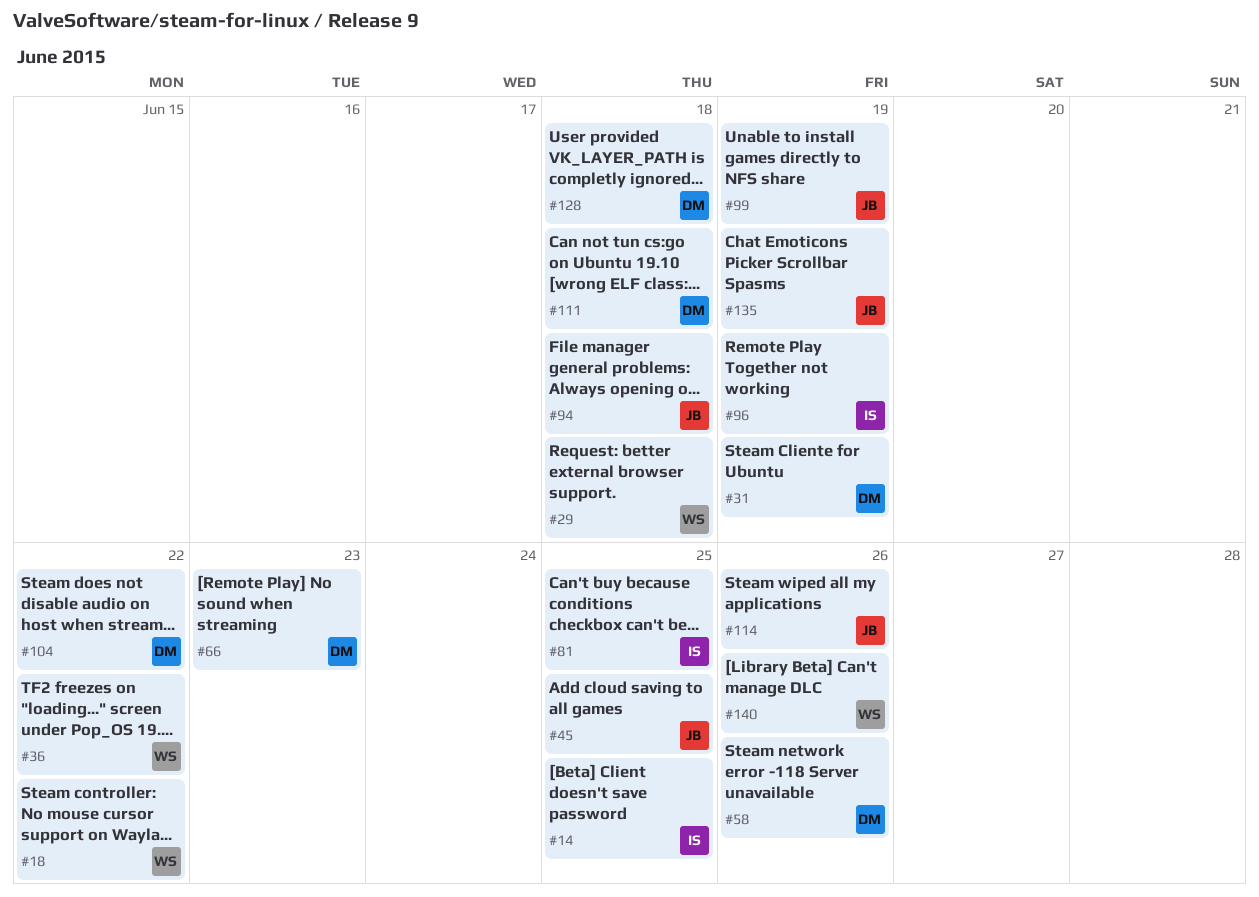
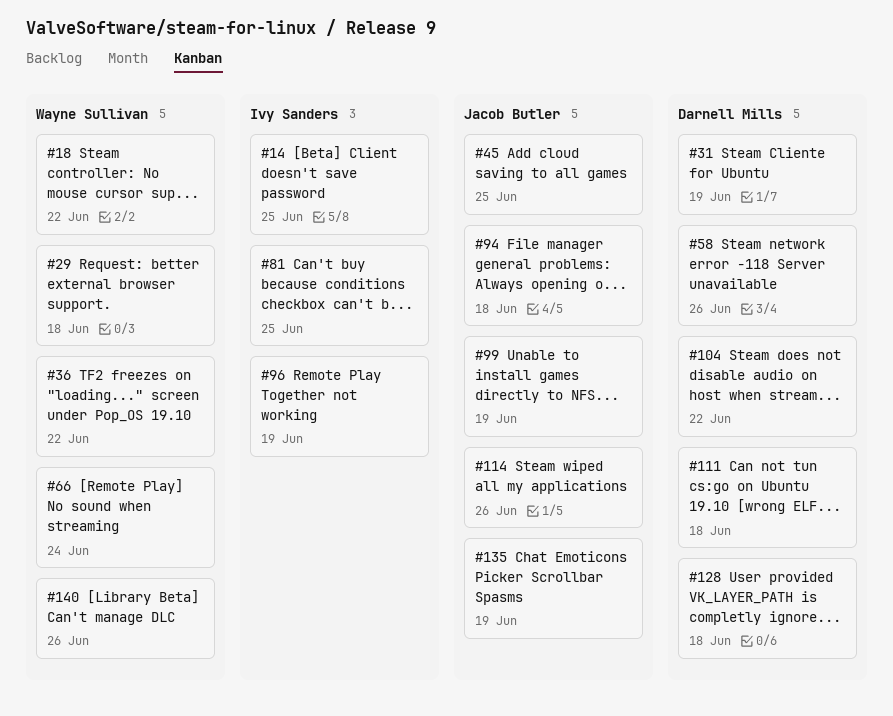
#66, owner: Darnell Mills -> Wayne Sullivan
#66, due: Jun 23 -> Jun 24

